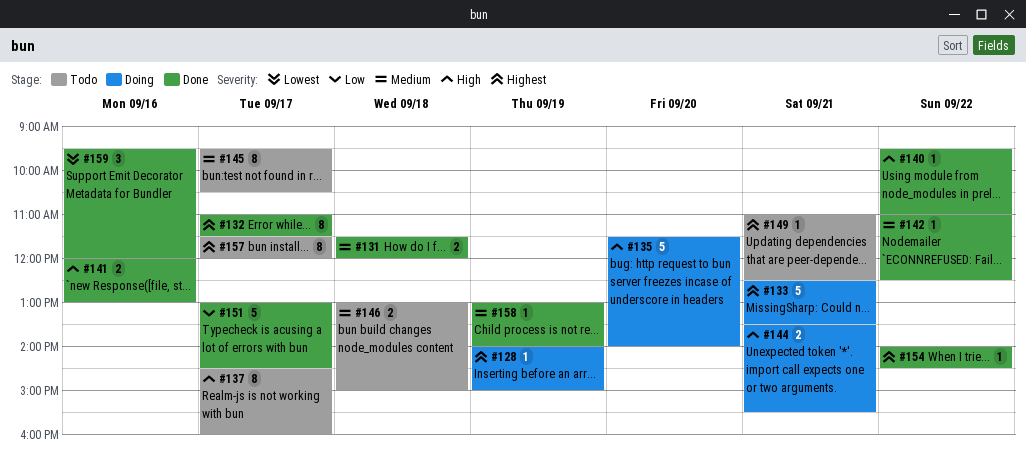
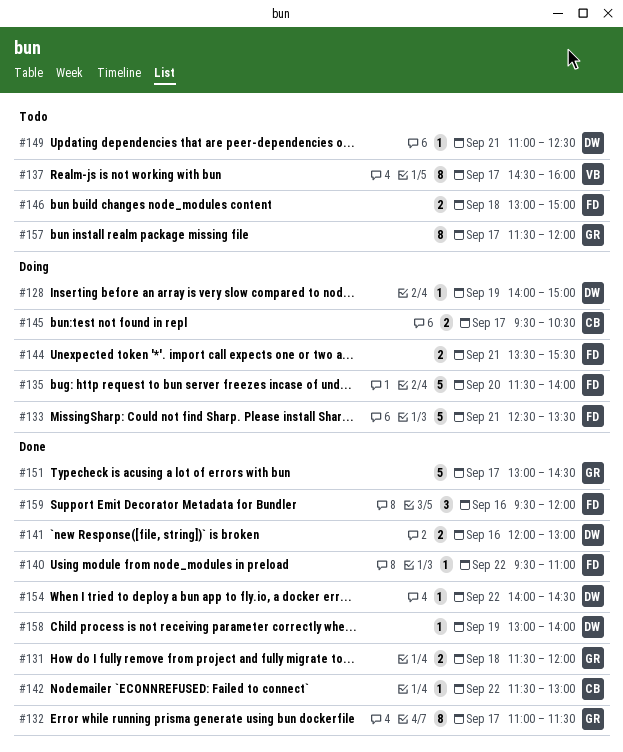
#142, begins: 11:00 -> 11:30
#142, ends: 12:30 -> 13:00
#145, status: Todo -> Doing
#145, estimate: 8 -> 2

